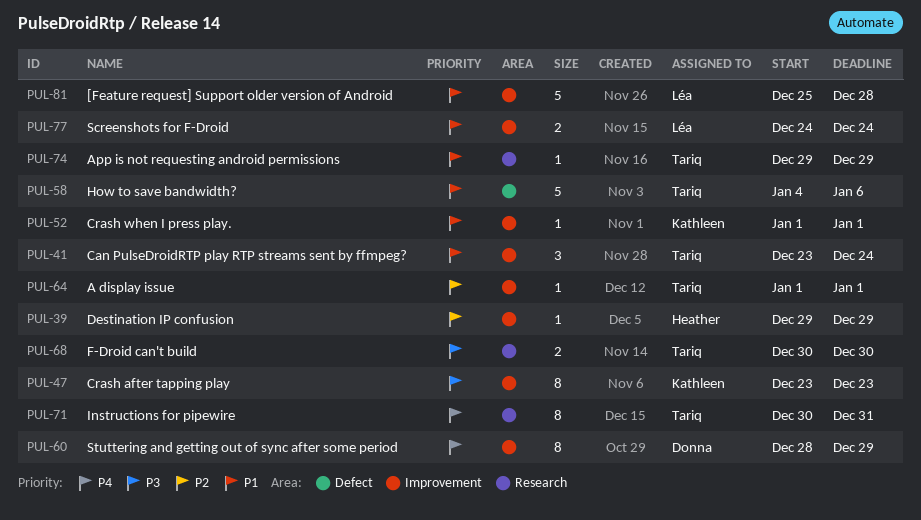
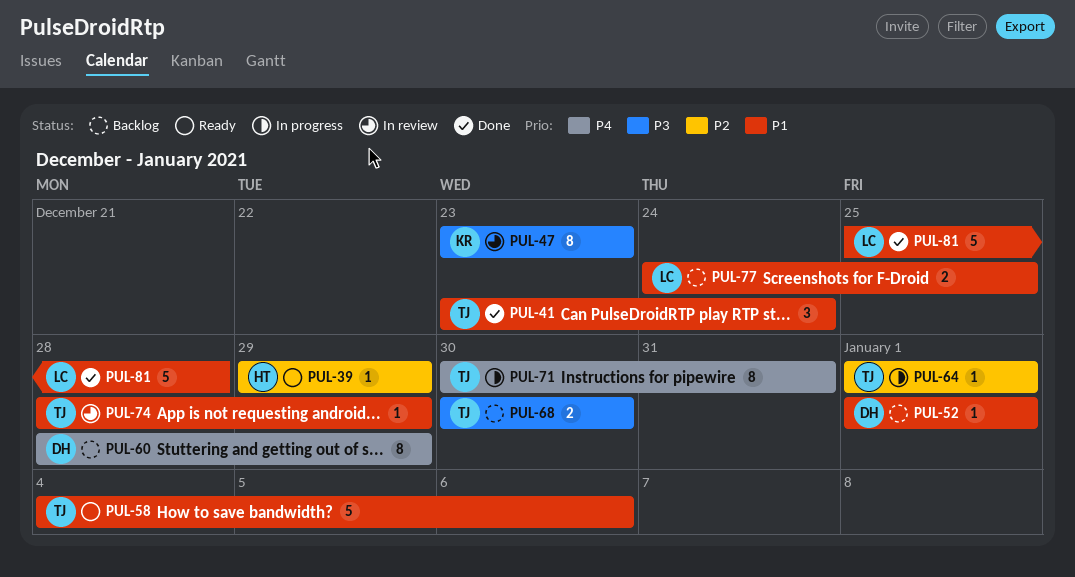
PUL-52, owner: Kathleen -> Donna
PUL-74, start: Dec 29 -> Dec 28
PUL-77, due: Dec 24 -> Dec 25

